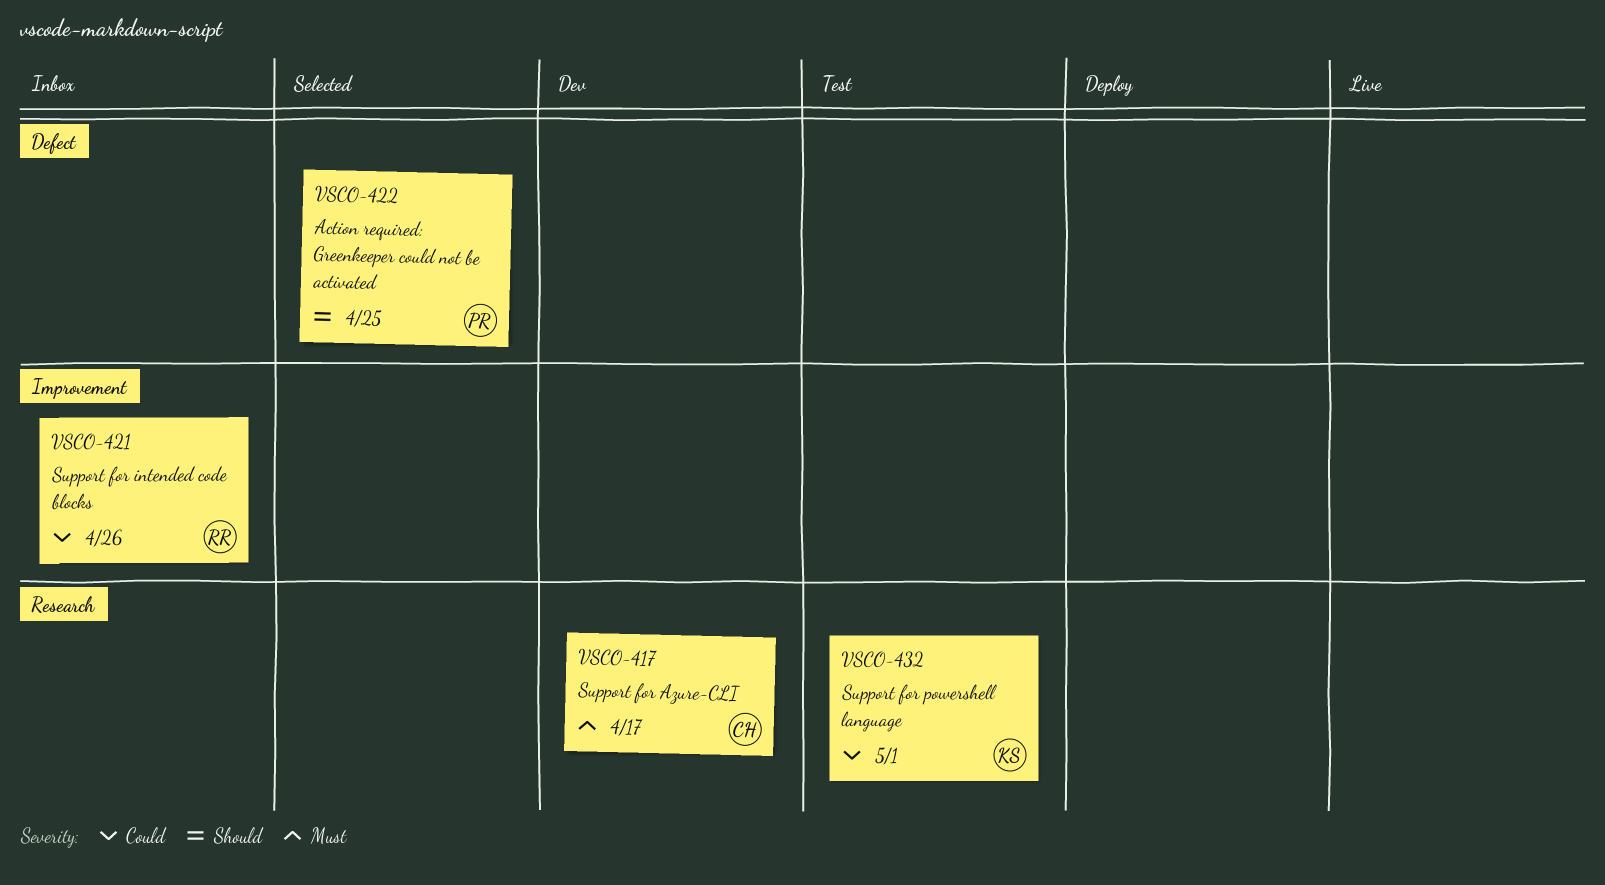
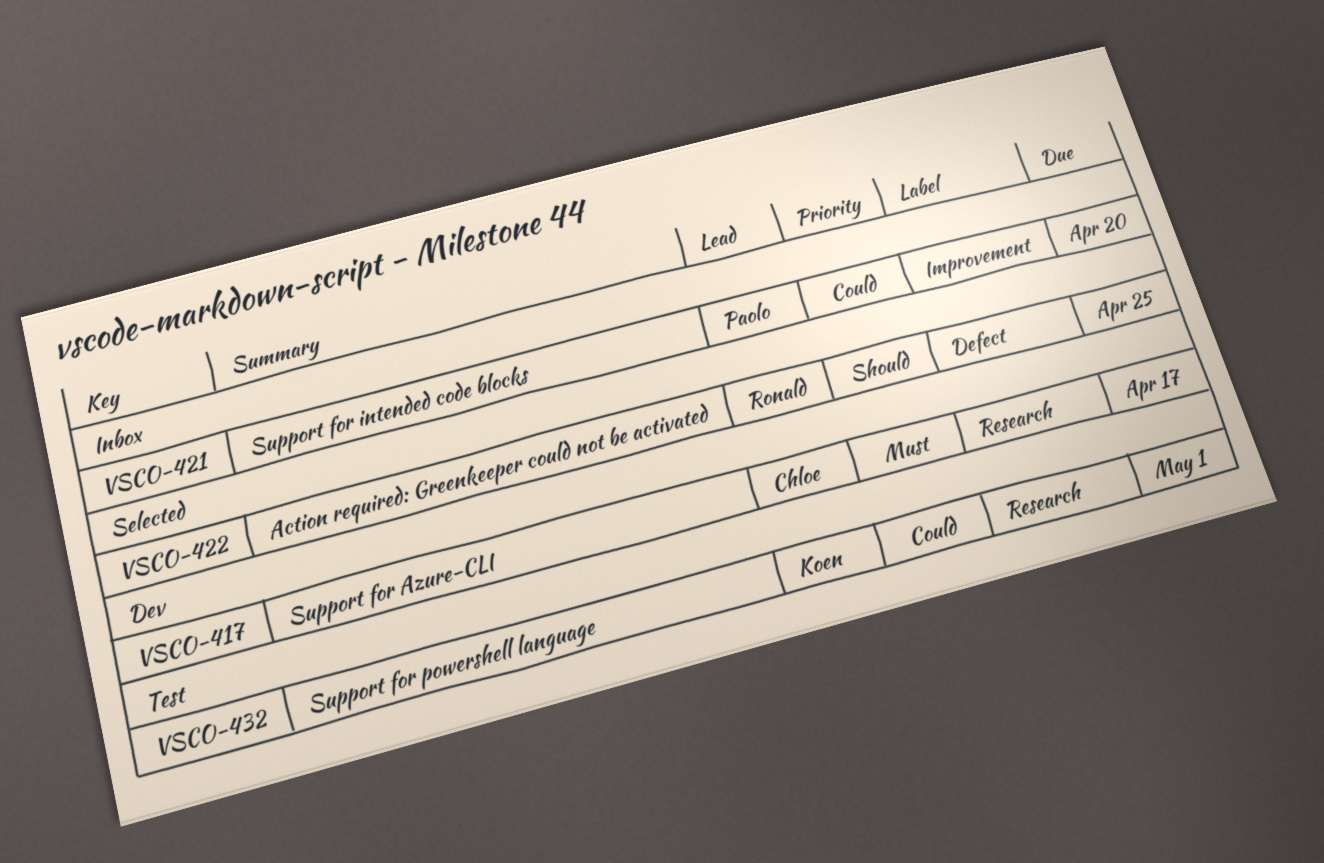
VSCO-421, owner: Ronald -> Paolo
VSCO-421, due: Apr 26 -> Apr 20
VSCO-422, owner: Paolo -> Ronald

